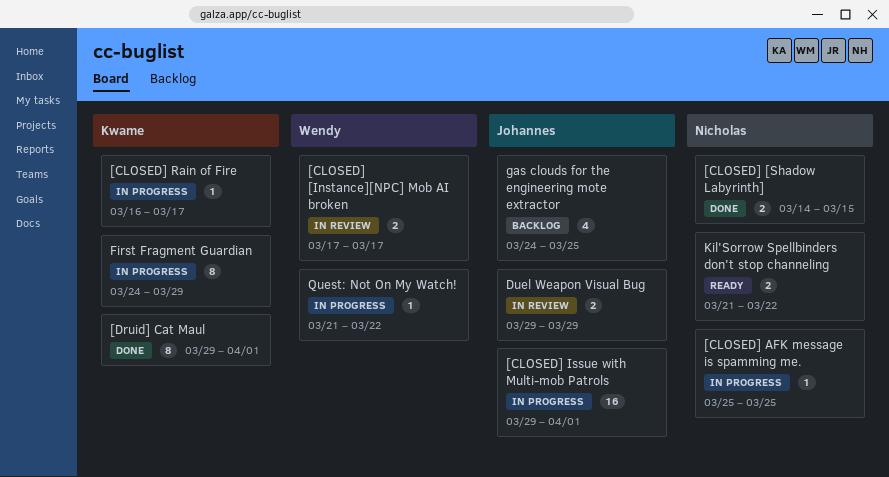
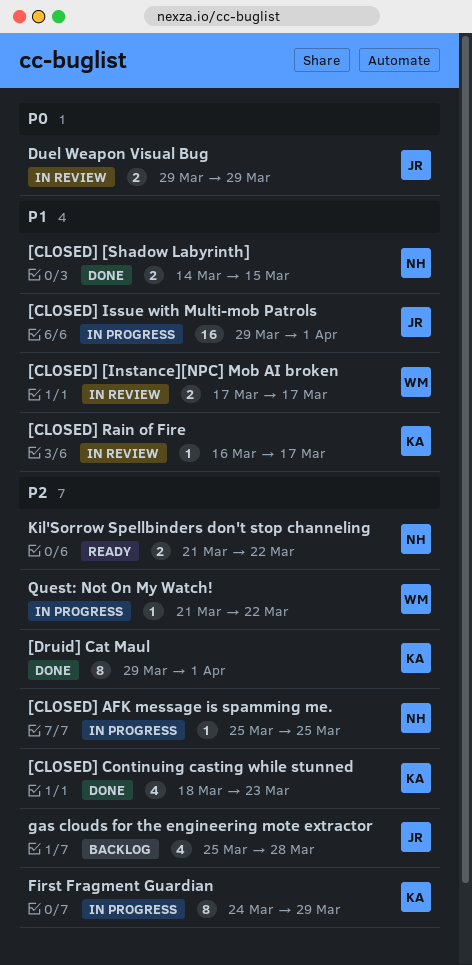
[CLOSED] Continuing casting while stunned: none -> present
[CLOSED] Rain of Fire, status: In progress -> In review
gas clouds for the engineering mote extractor, start: Mar 24 -> Mar 25
gas clouds for the engineering mote extractor, due: Mar 25 -> Mar 28

